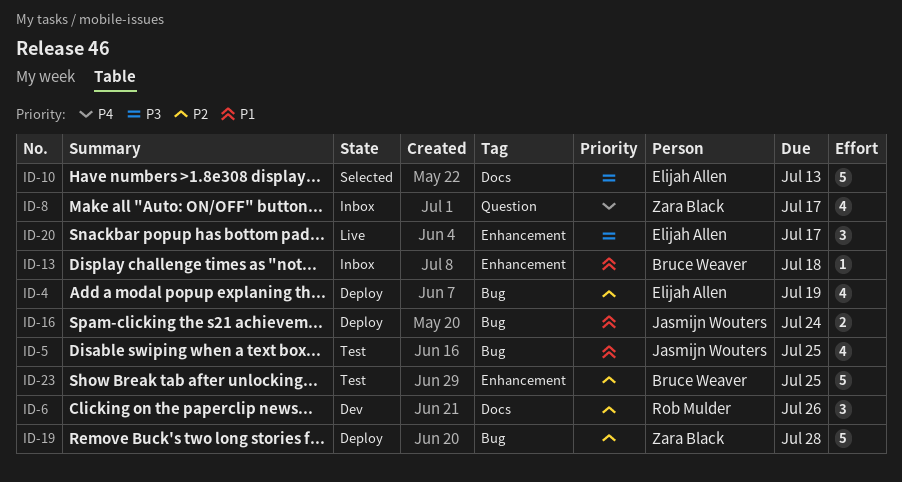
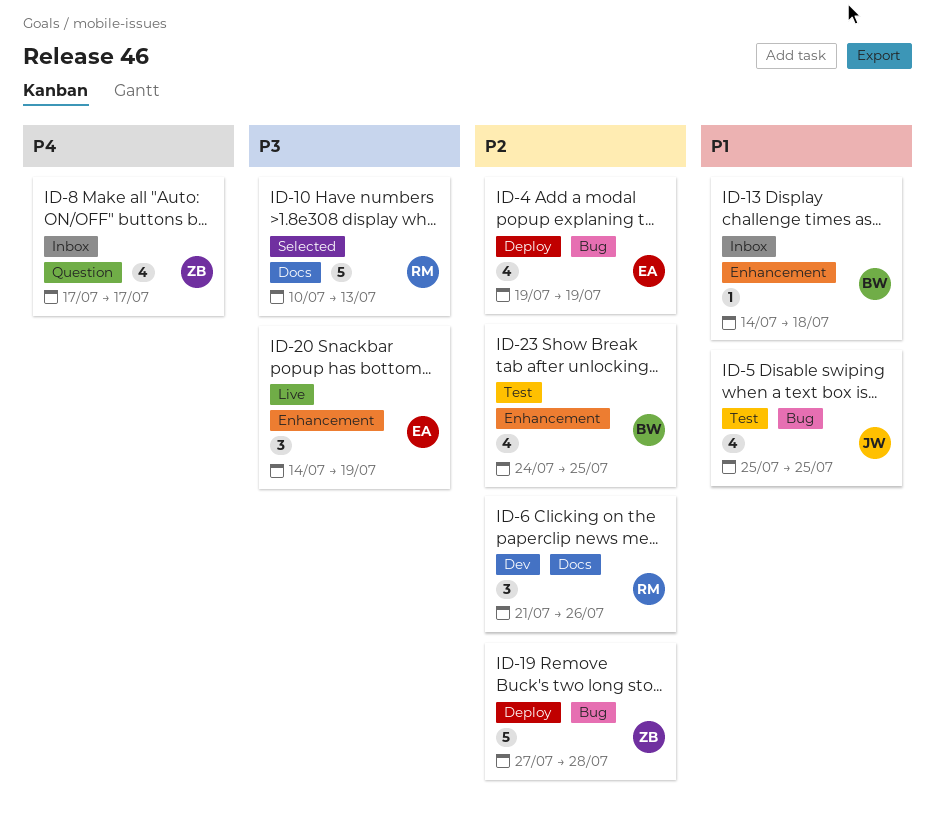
ID-10, owner: Elijah Allen -> Rob Mulder
ID-16: present -> none
ID-20, due: Jul 17 -> Jul 19
ID-23, estimate: 5 -> 4

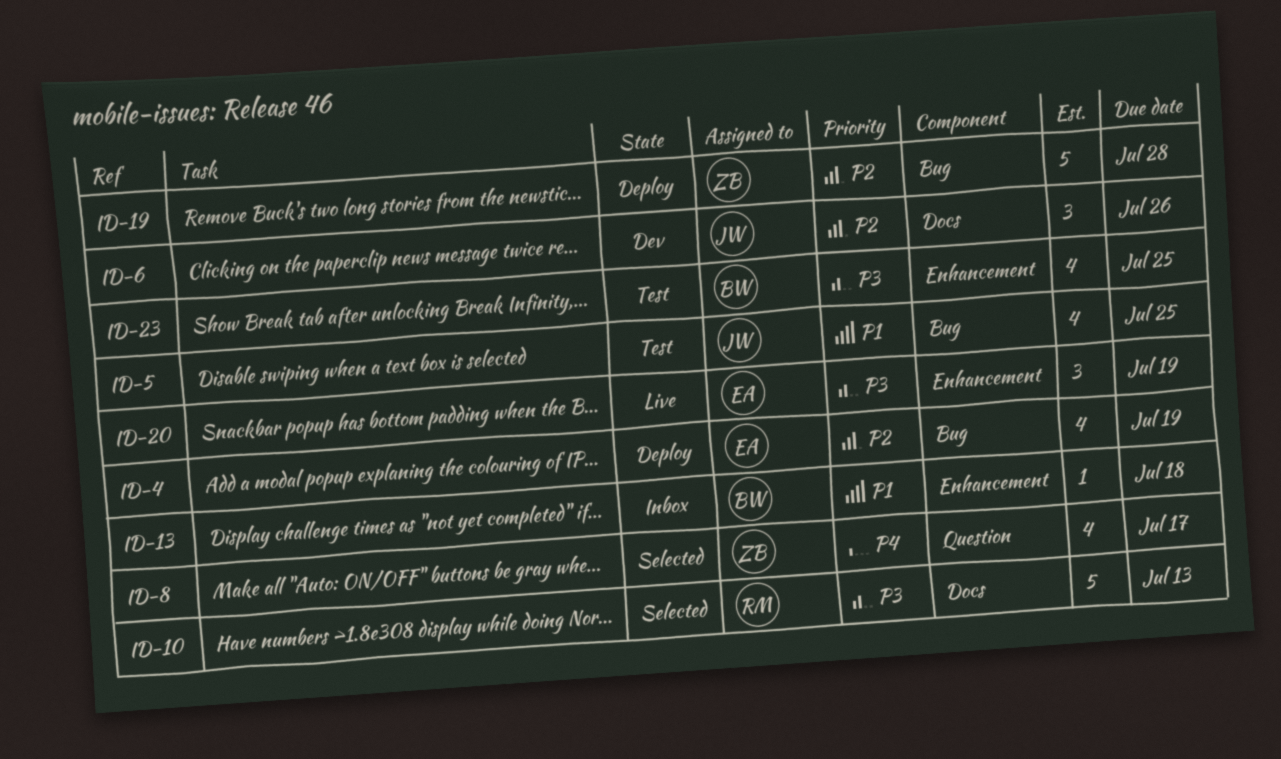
ID-6, owner: RM -> JW
ID-8, status: Inbox -> Selected
ID-23, priority: P2 -> P3

